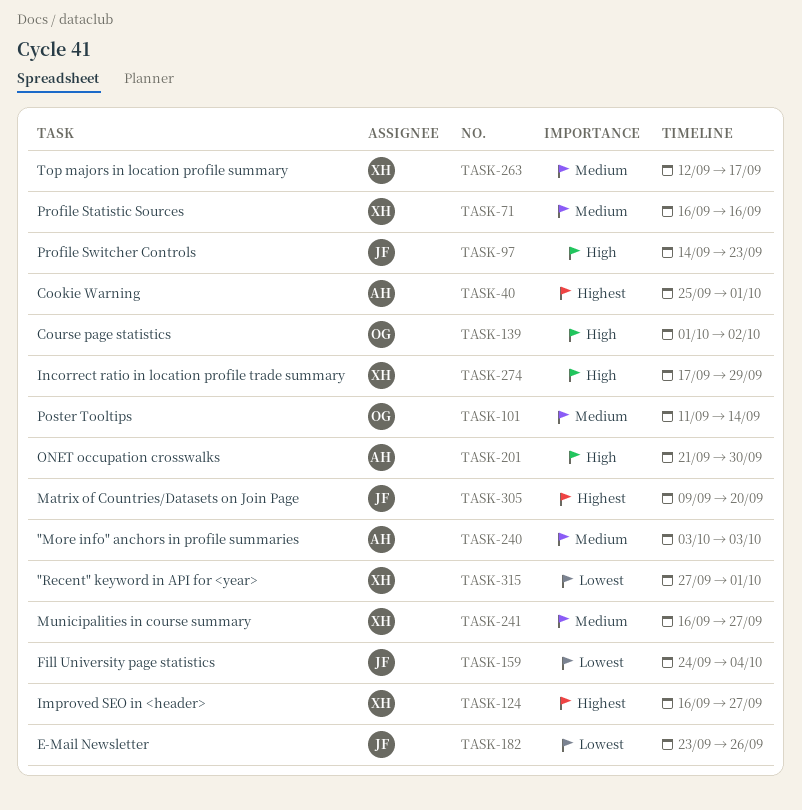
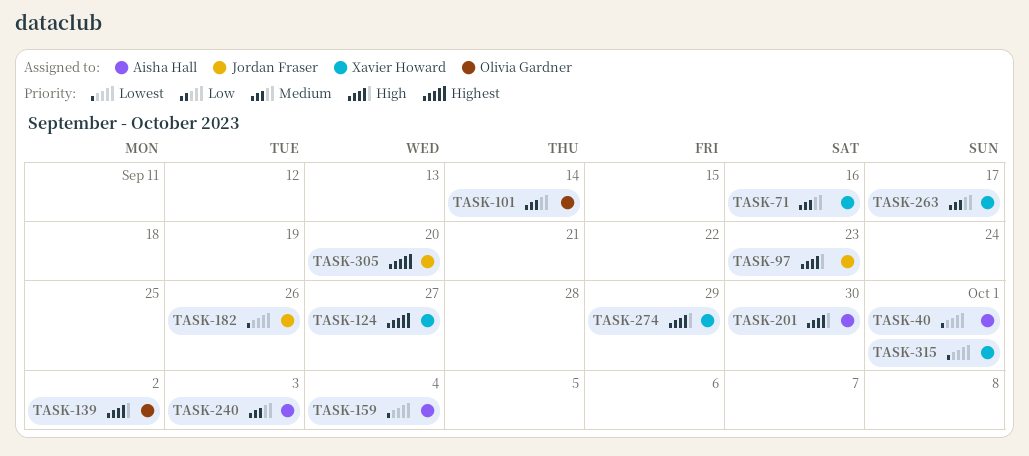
TASK-40, priority: Highest -> Lowest
TASK-159, owner: Jordan Fraser -> Aisha Hall
TASK-241: present -> none

